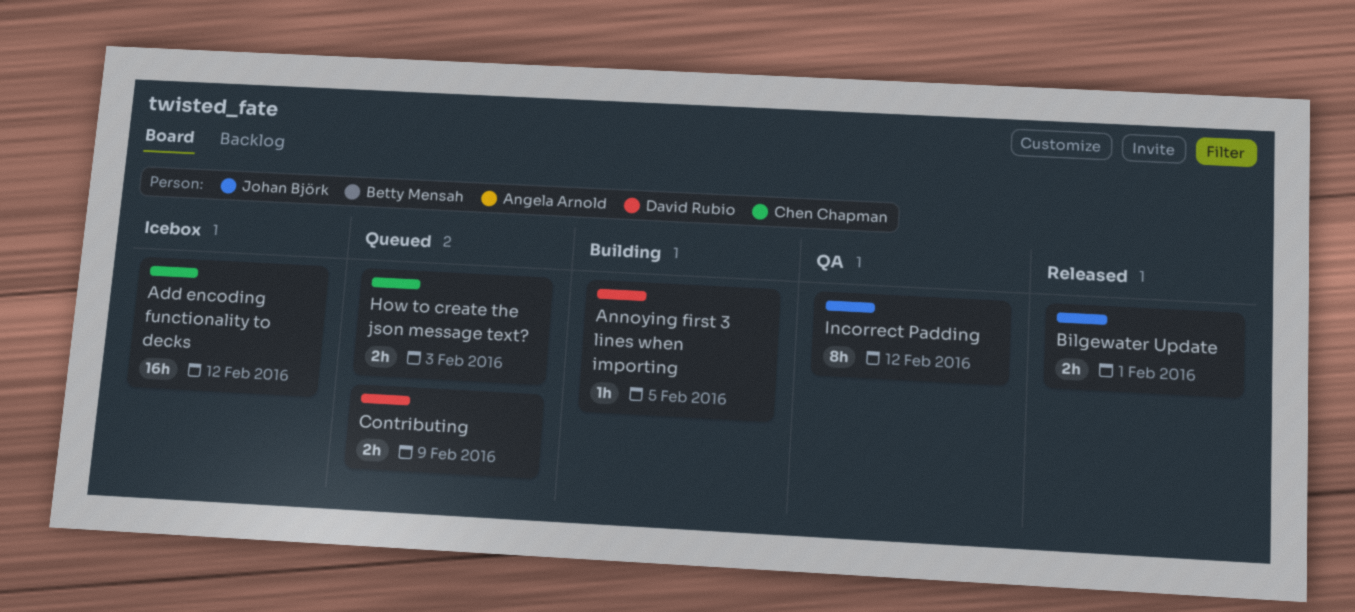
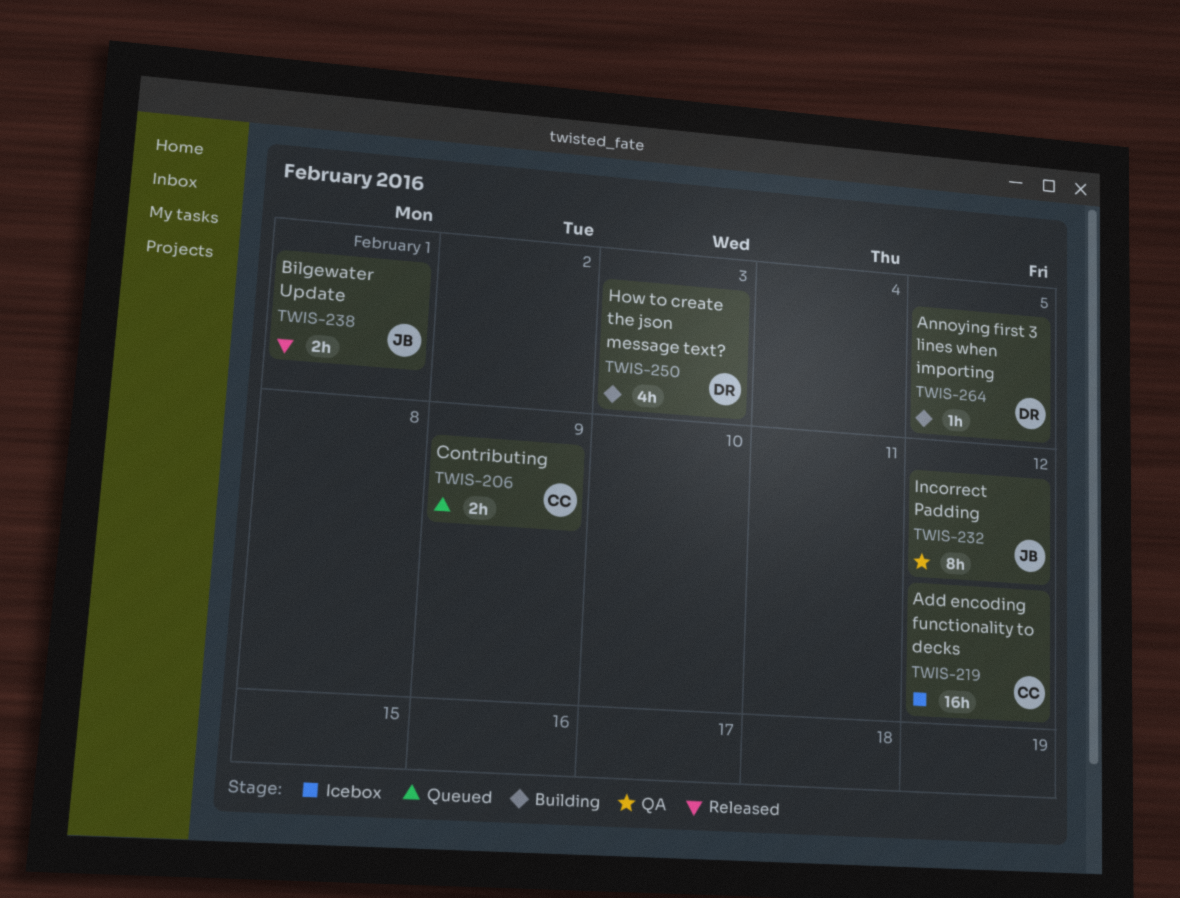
Contributing, owner: David Rubio -> Chen Chapman
How to create the json message text?, status: Queued -> Building
How to create the json message text?, owner: Chen Chapman -> David Rubio
How to create the json message text?, estimate: 2h -> 4h

